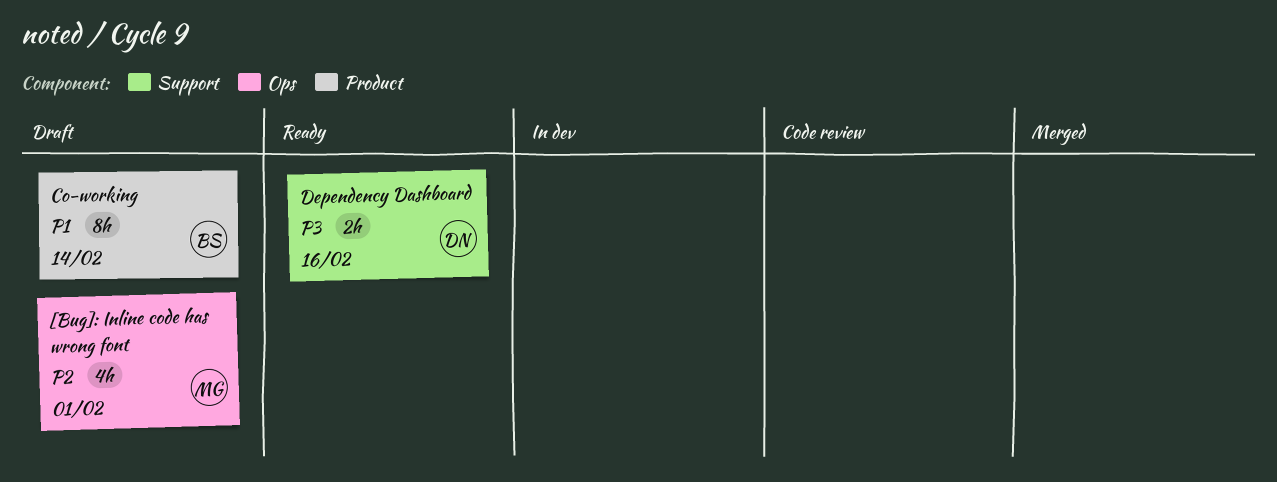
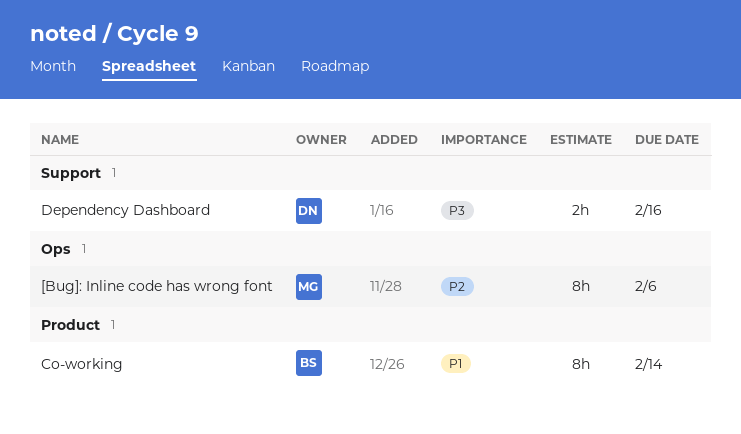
[Bug]: Inline code has wrong font, estimate: 4h -> 8h
[Bug]: Inline code has wrong font, due: Feb 1 -> Feb 6

